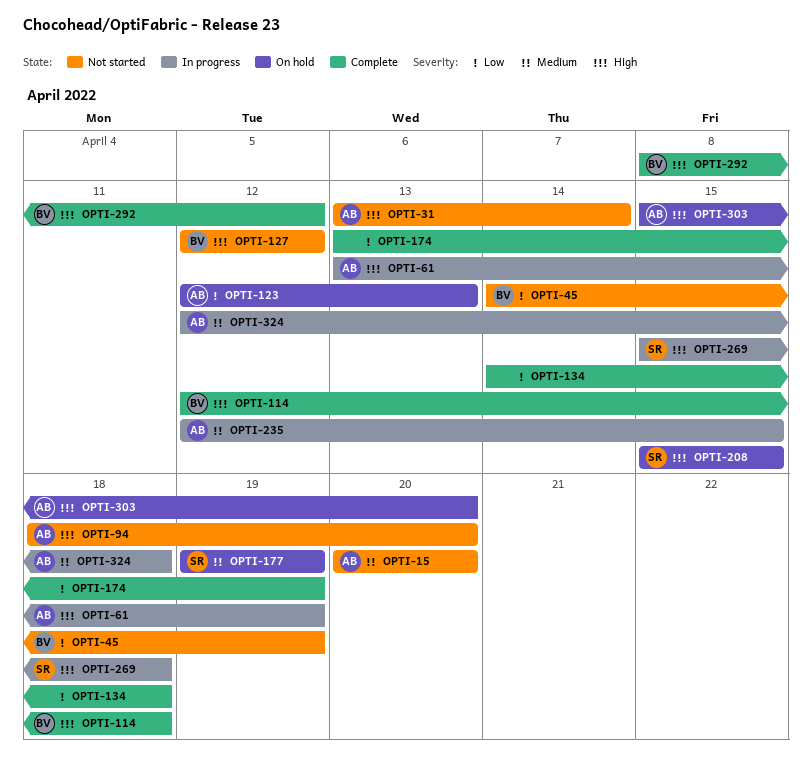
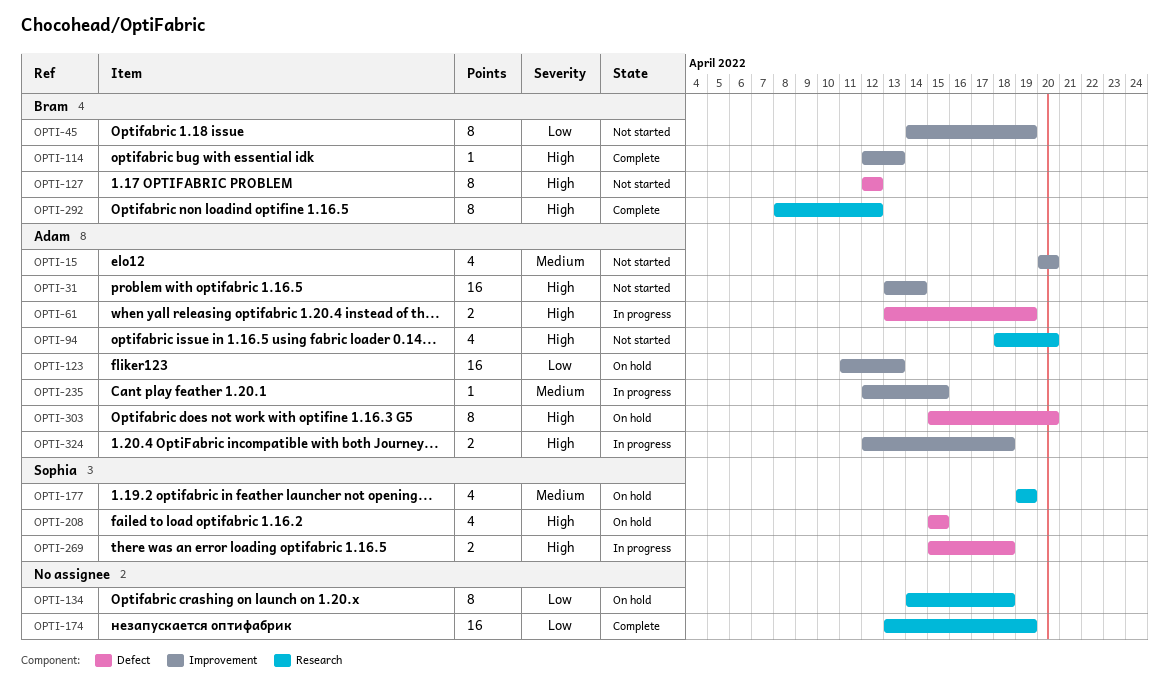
OPTI-114, due: Apr 18 -> Apr 13
OPTI-123, start: Apr 12 -> Apr 11
OPTI-134, status: Complete -> On hold
OPTI-324, priority: Medium -> High

